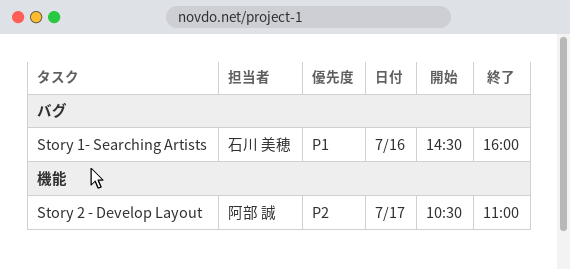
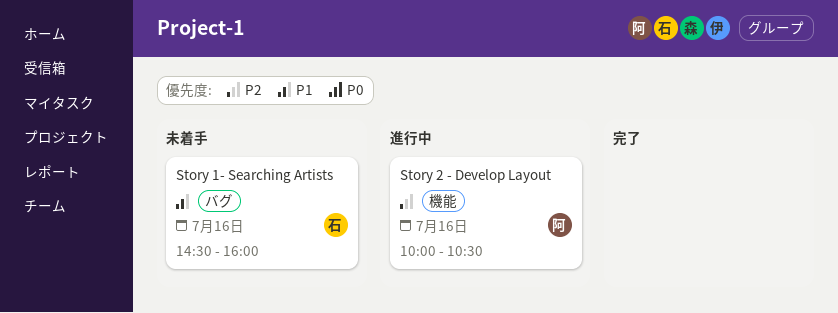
Story 2 - Develop Layout, day: Jul 17 -> Jul 16
Story 2 - Develop Layout, begins: 10:30 -> 10:00
Story 2 - Develop Layout, ends: 11:00 -> 10:30

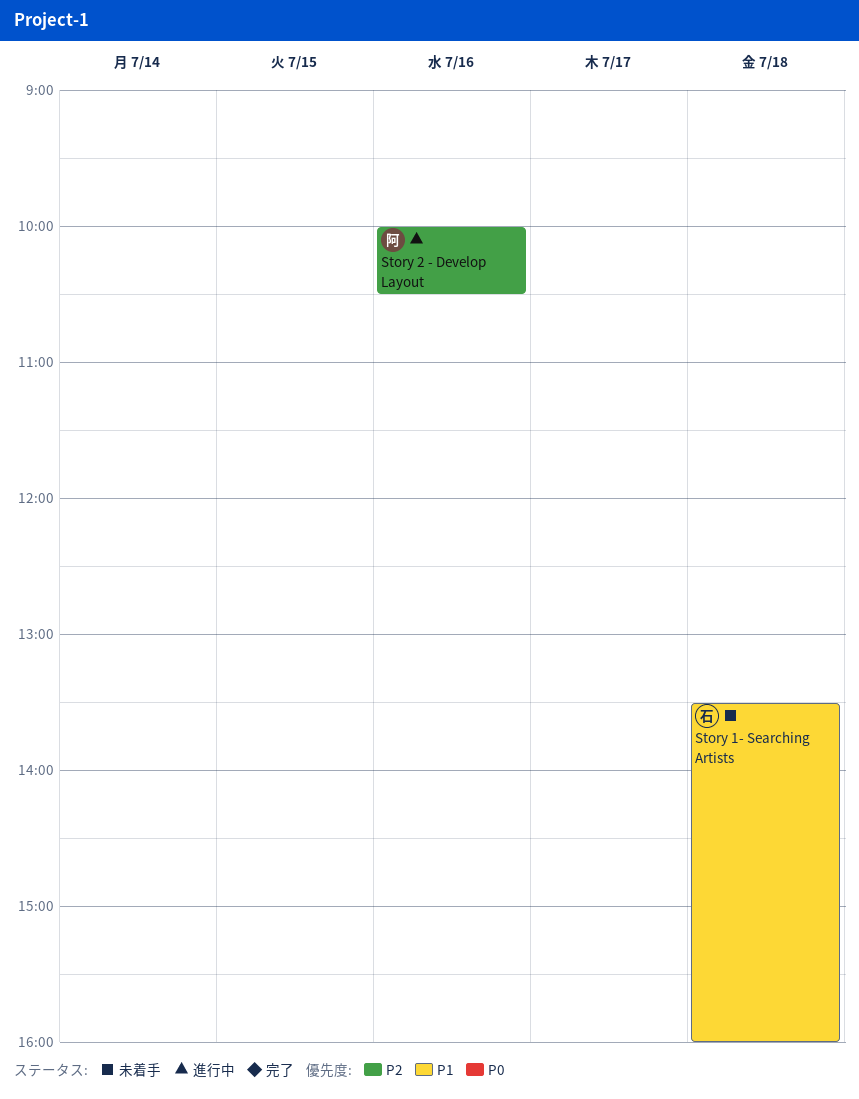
Story 1- Searching Artists, day: Jul 16 -> Jul 18
Story 1- Searching Artists, begins: 14:30 -> 13:30

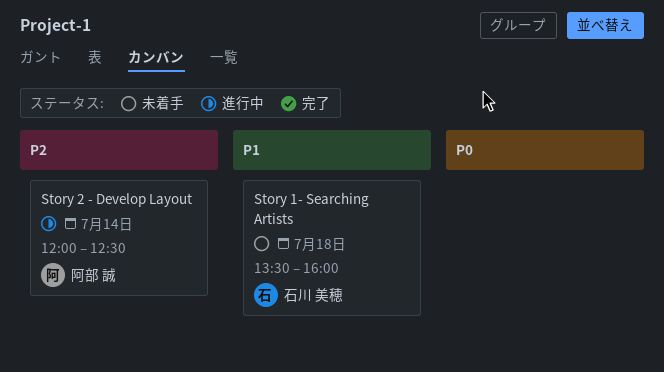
Story 2 - Develop Layout, day: Jul 16 -> Jul 14
Story 2 - Develop Layout, begins: 10:00 -> 12:00
Story 2 - Develop Layout, ends: 10:30 -> 12:30

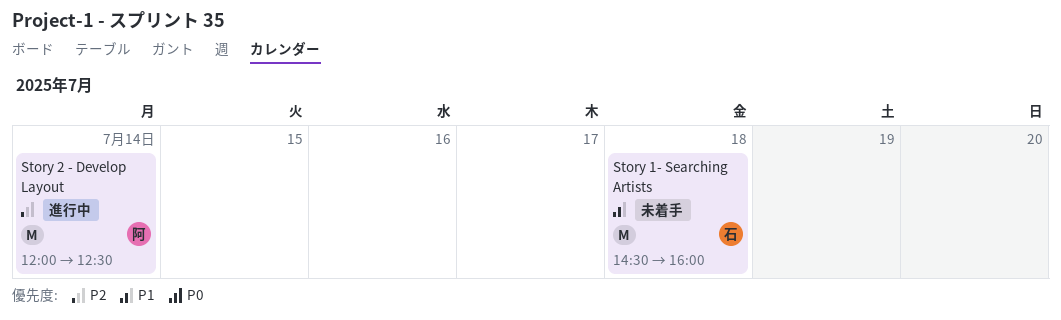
Story 1- Searching Artists, begins: 13:30 -> 14:30

